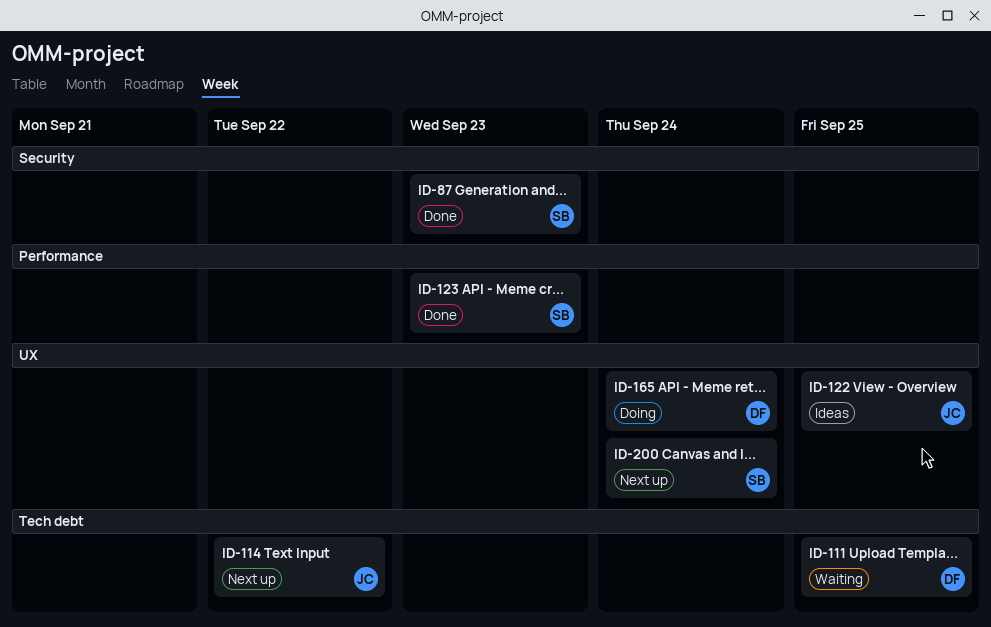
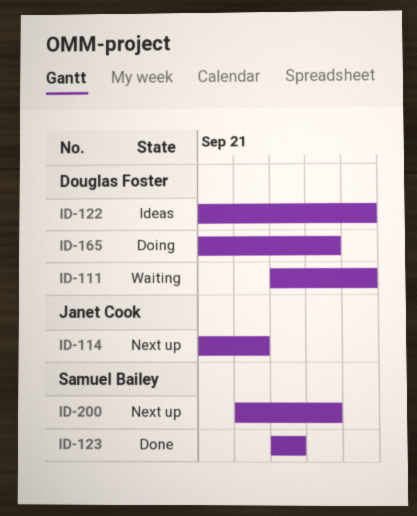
ID-87: present -> none
ID-122, owner: Janet Cook -> Douglas Foster

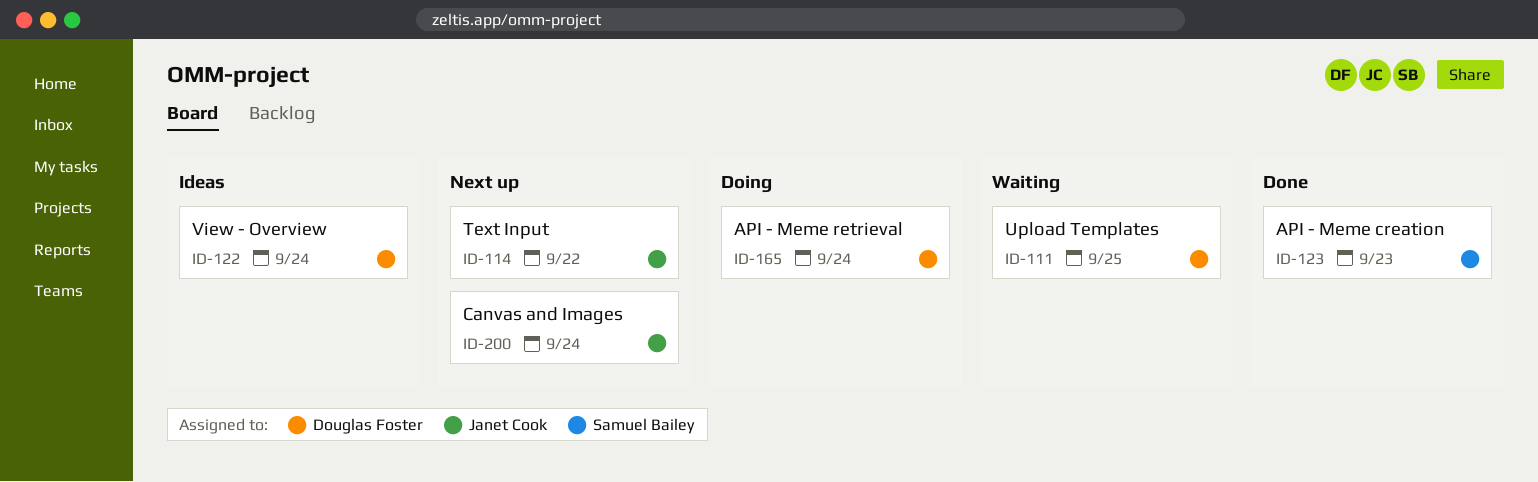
ID-122, due: Sep 25 -> Sep 24
ID-200, owner: Samuel Bailey -> Janet Cook

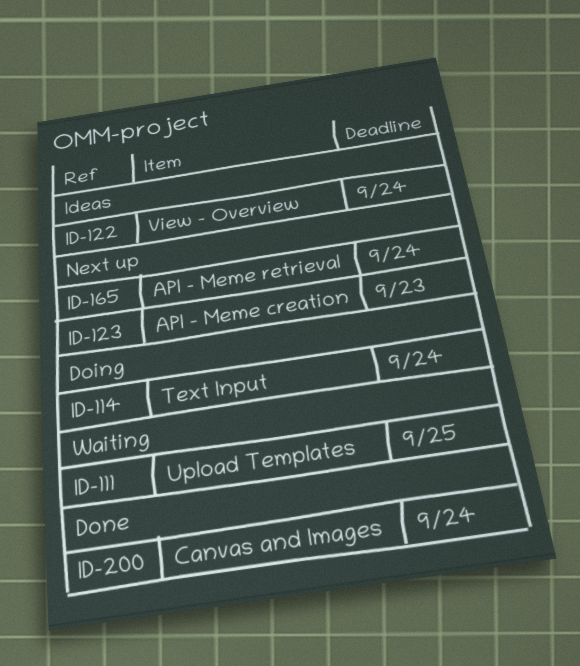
ID-114, status: Next up -> Doing
ID-114, due: Sep 22 -> Sep 24
ID-123, status: Done -> Next up
ID-165, status: Doing -> Next up
ID-200, status: Next up -> Done

